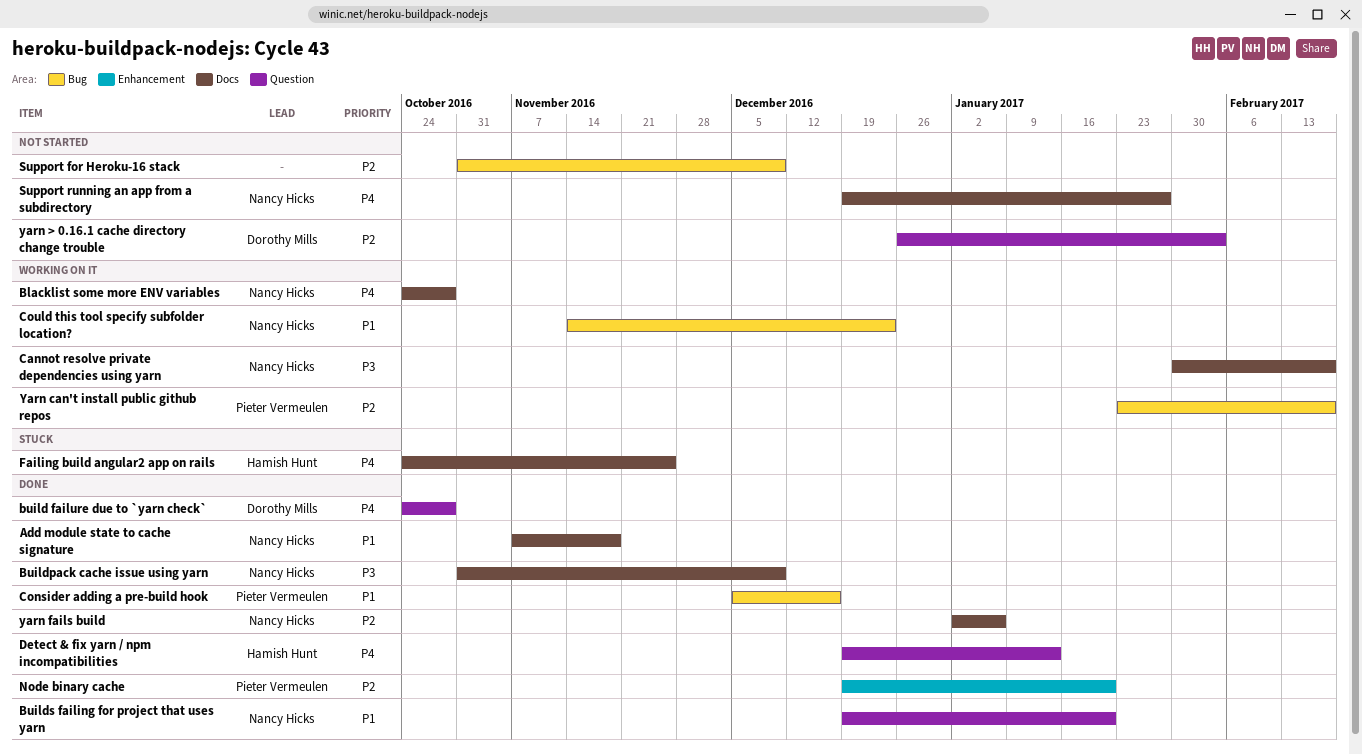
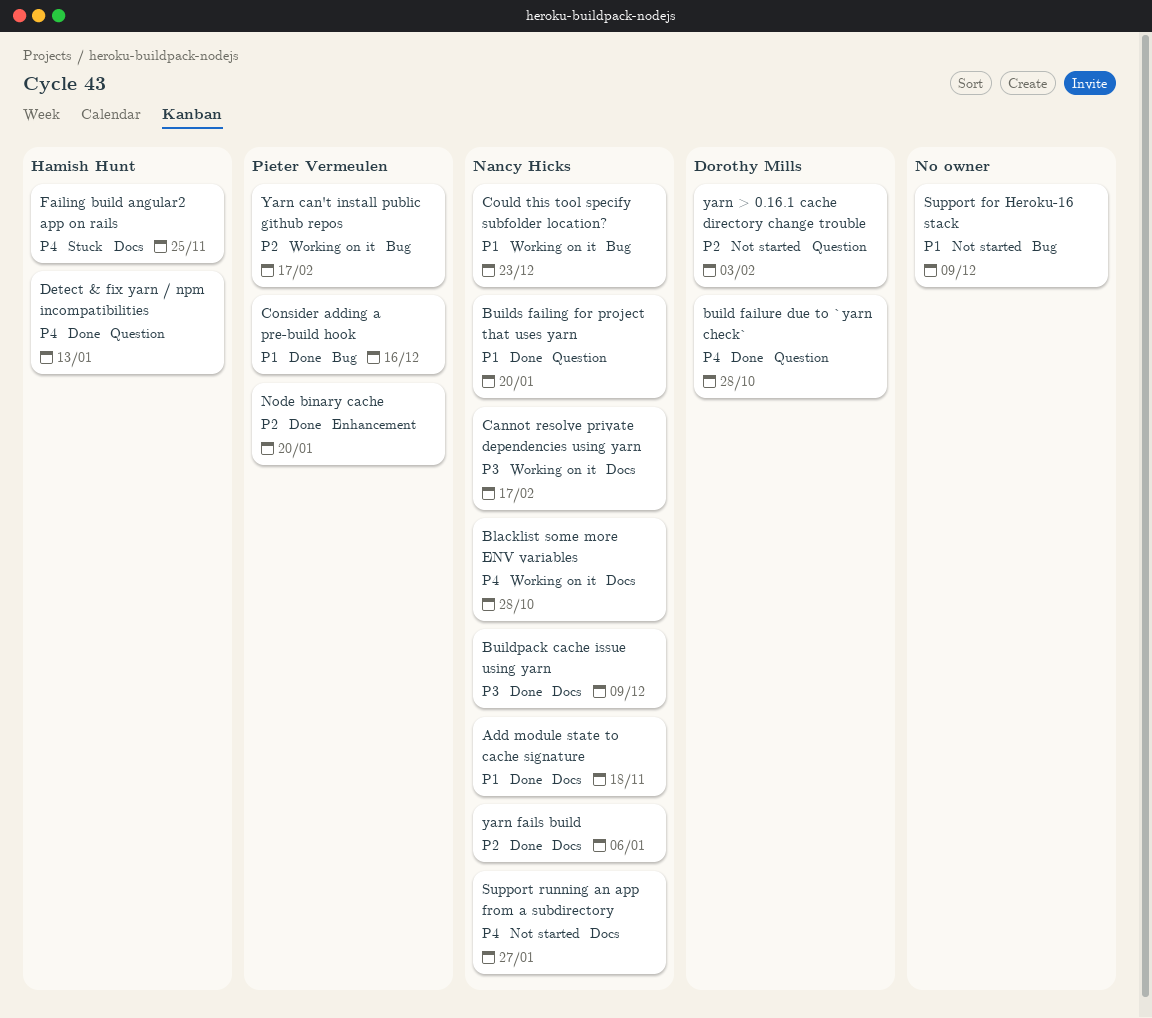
Support for Heroku-16 stack, priority: P2 -> P1

